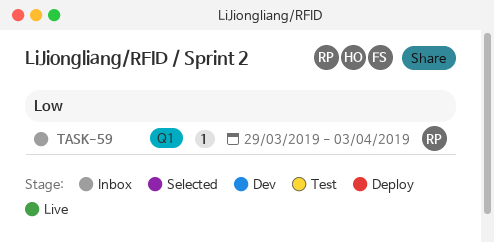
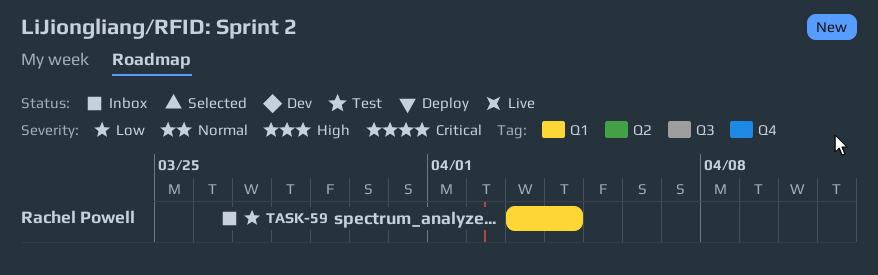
TASK-59, start: Mar 29 -> Apr 3
TASK-59, due: Apr 3 -> Apr 4

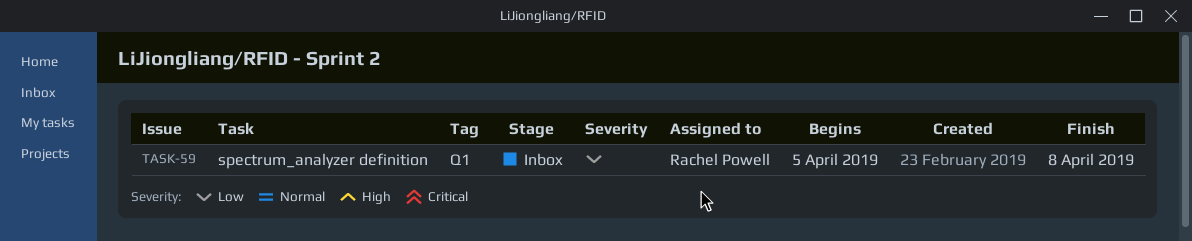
TASK-59, start: Apr 3 -> Apr 5
TASK-59, due: Apr 4 -> Apr 8

